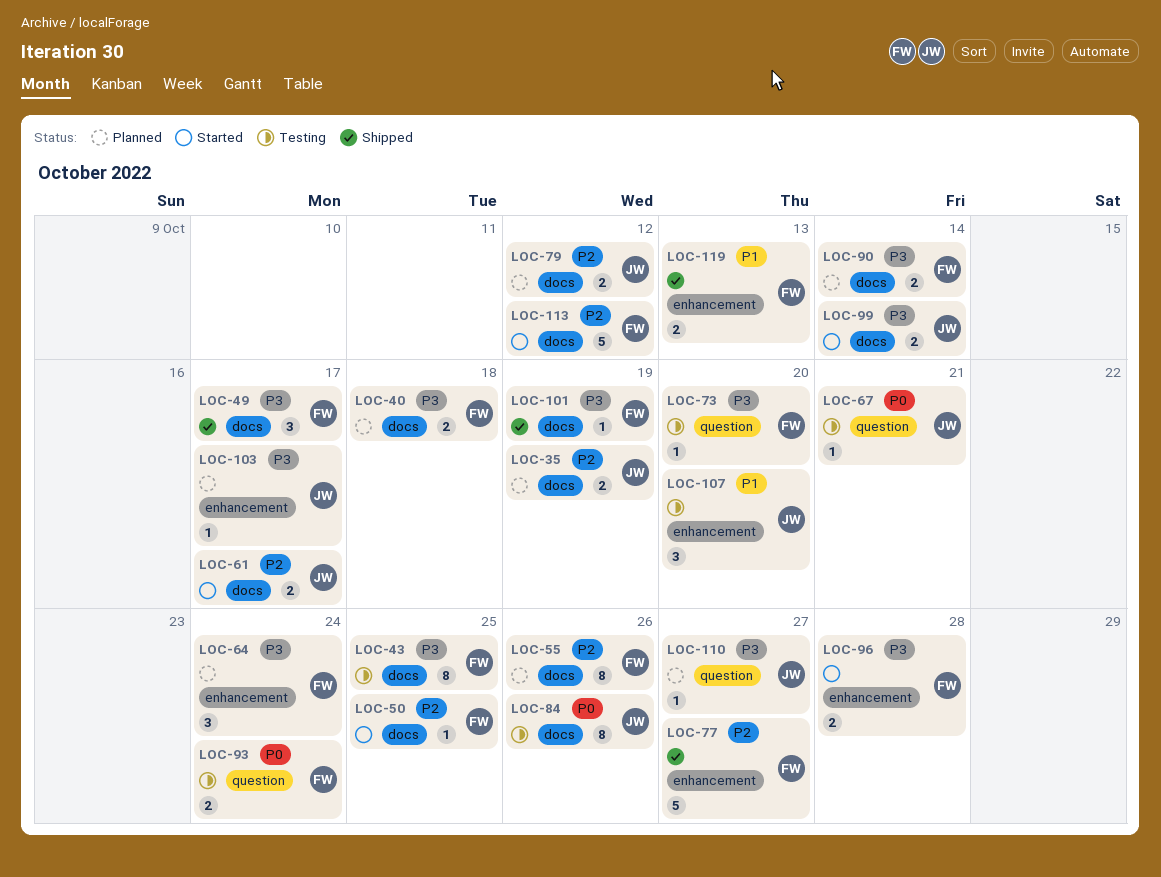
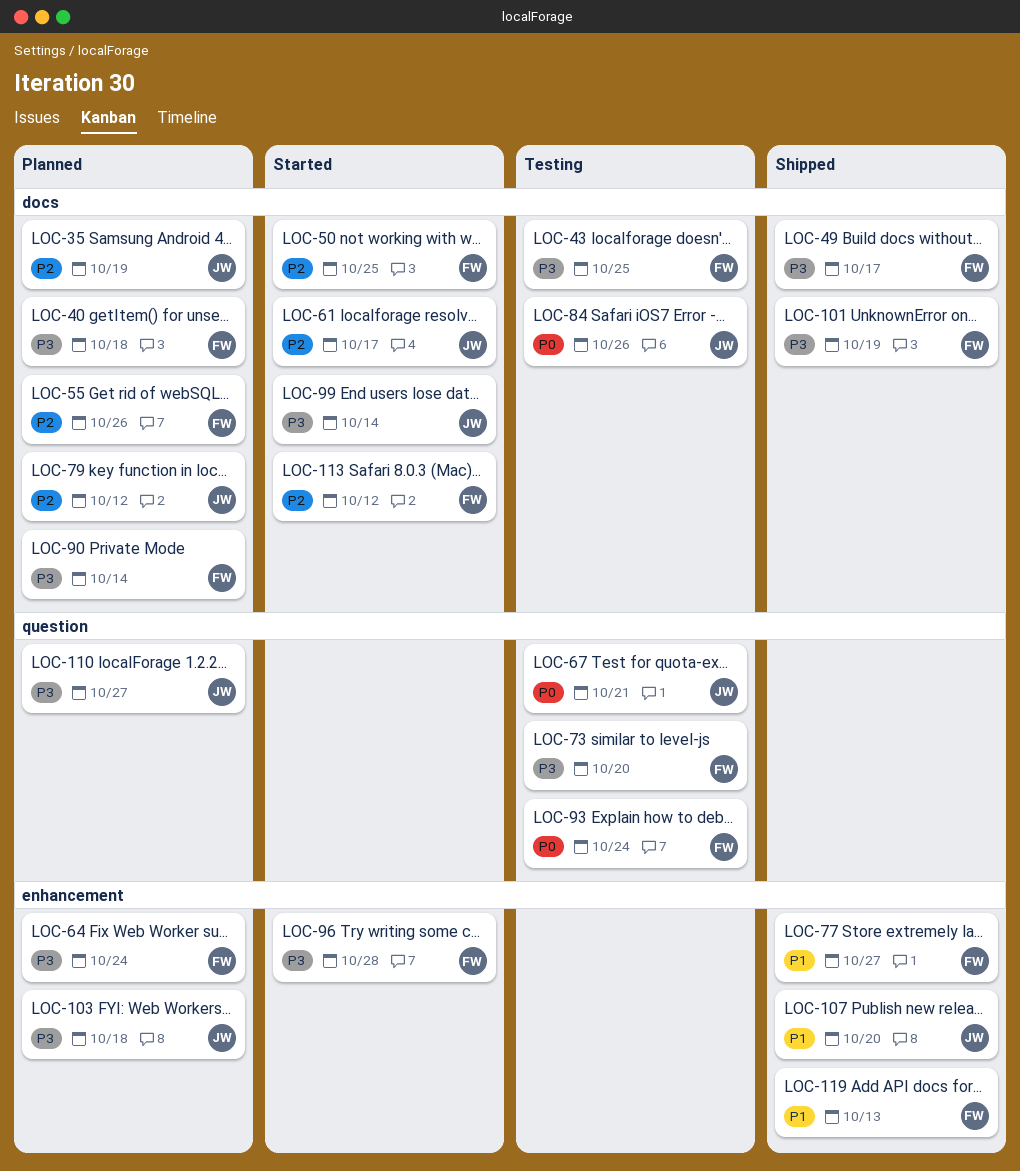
LOC-77, priority: P2 -> P1
LOC-103, due: Oct 17 -> Oct 18
LOC-107, status: Testing -> Shipped

